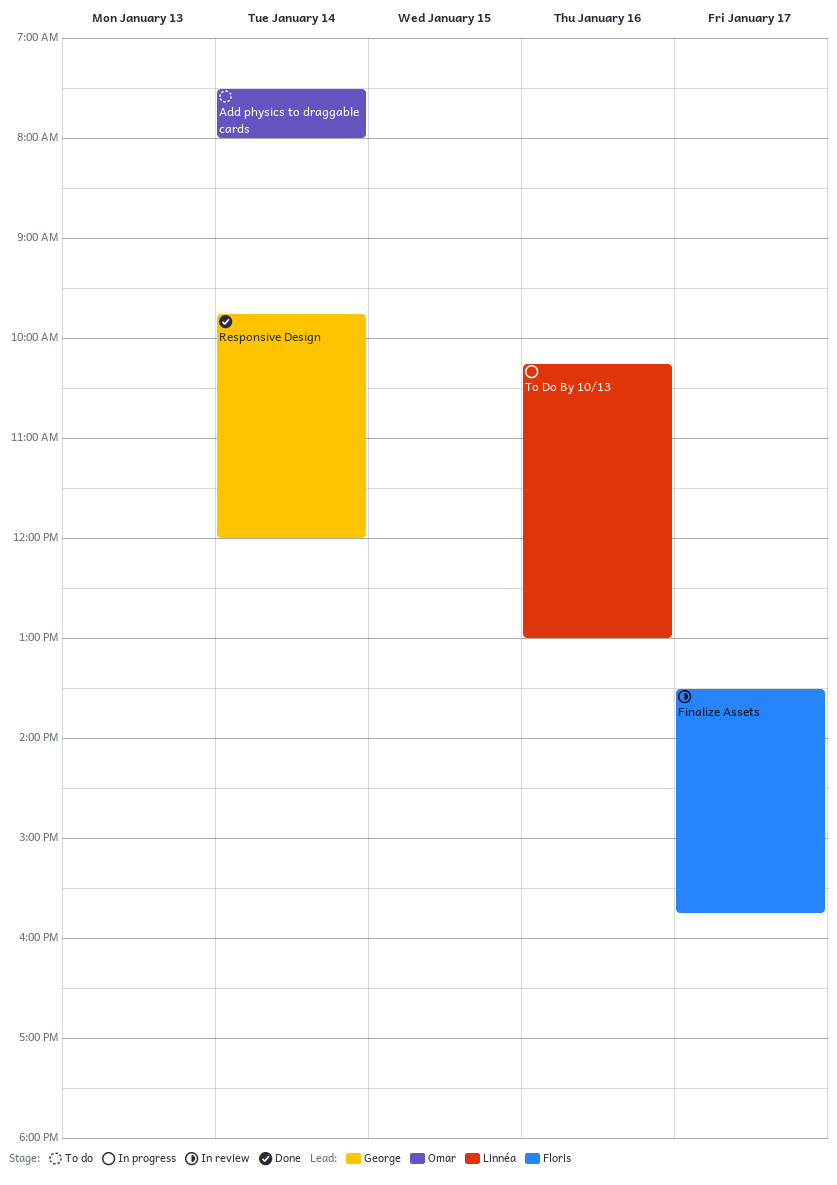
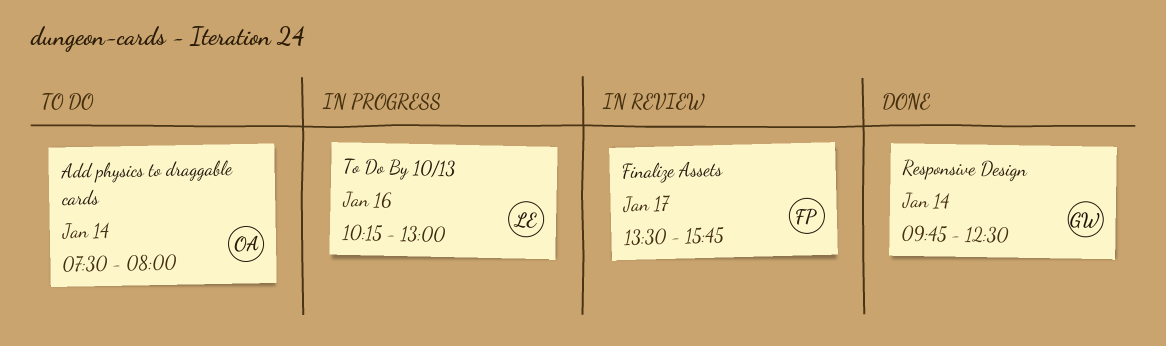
Responsive Design, ends: 12:00 -> 12:30

